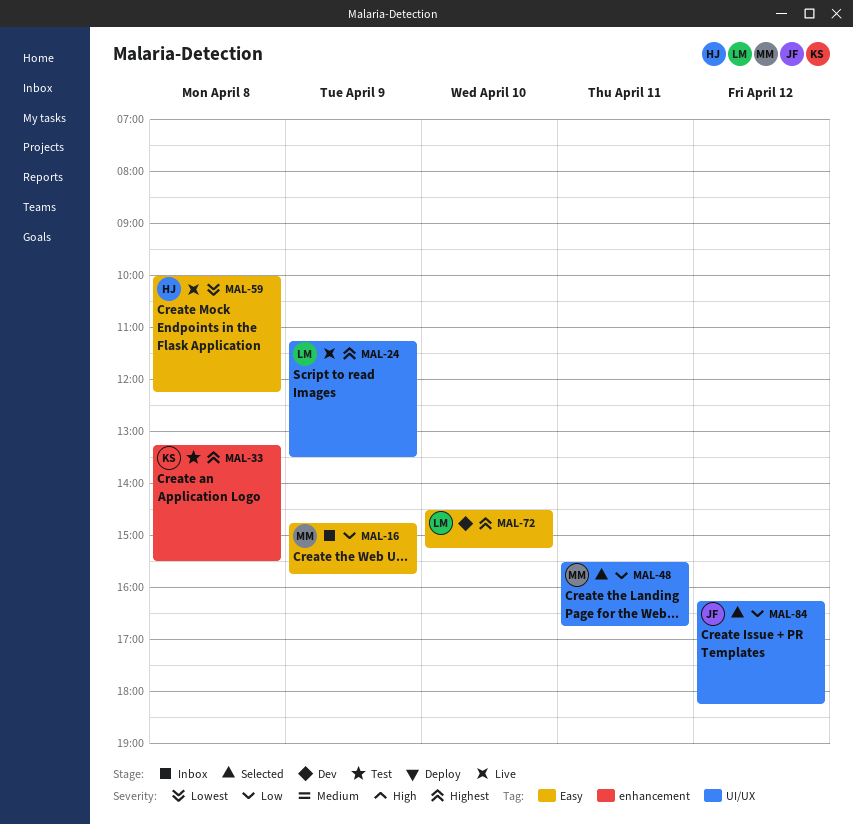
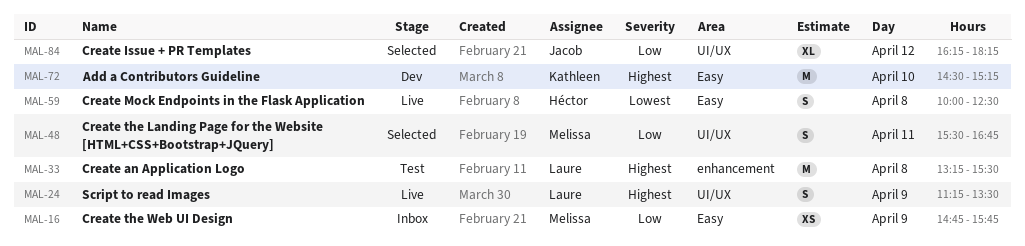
MAL-33, owner: Kathleen -> Laure
MAL-59, ends: 12:15 -> 12:30
MAL-72, owner: Laure -> Kathleen

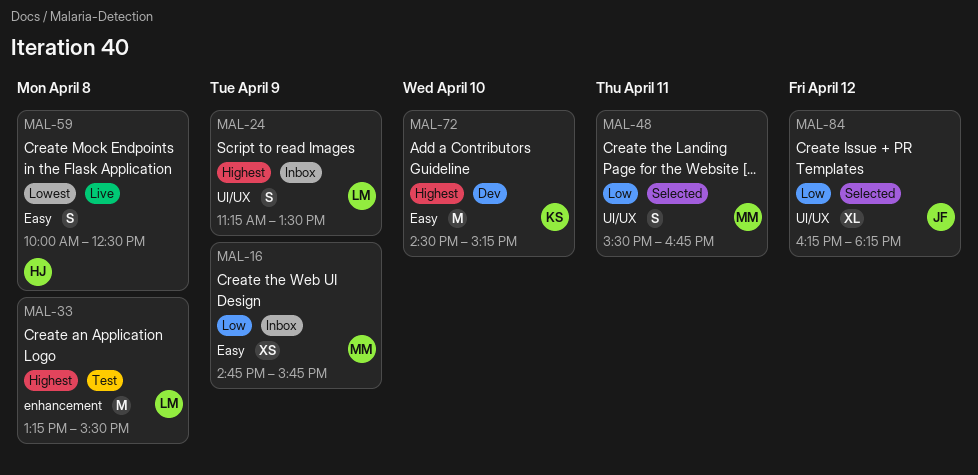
MAL-24, status: Live -> Inbox

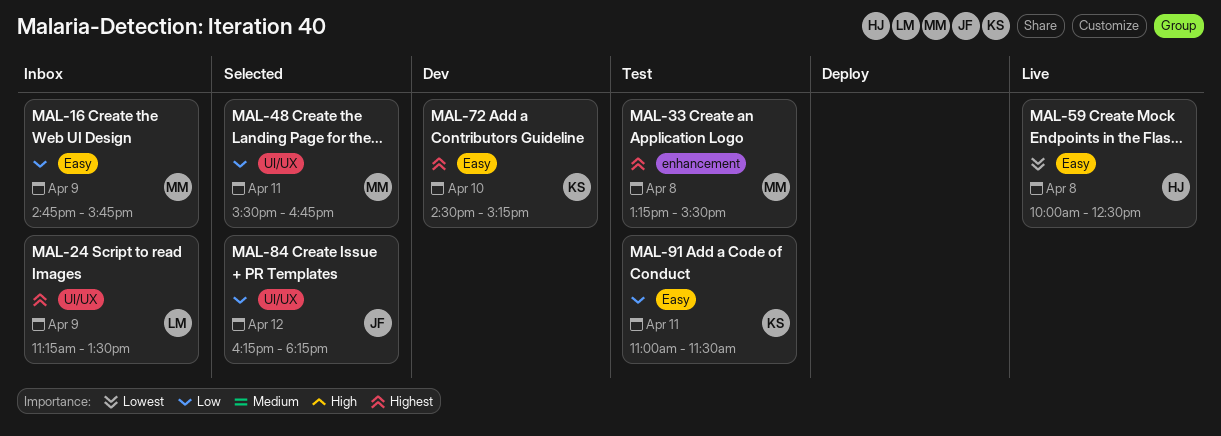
MAL-33, owner: LM -> MM
MAL-91: none -> present

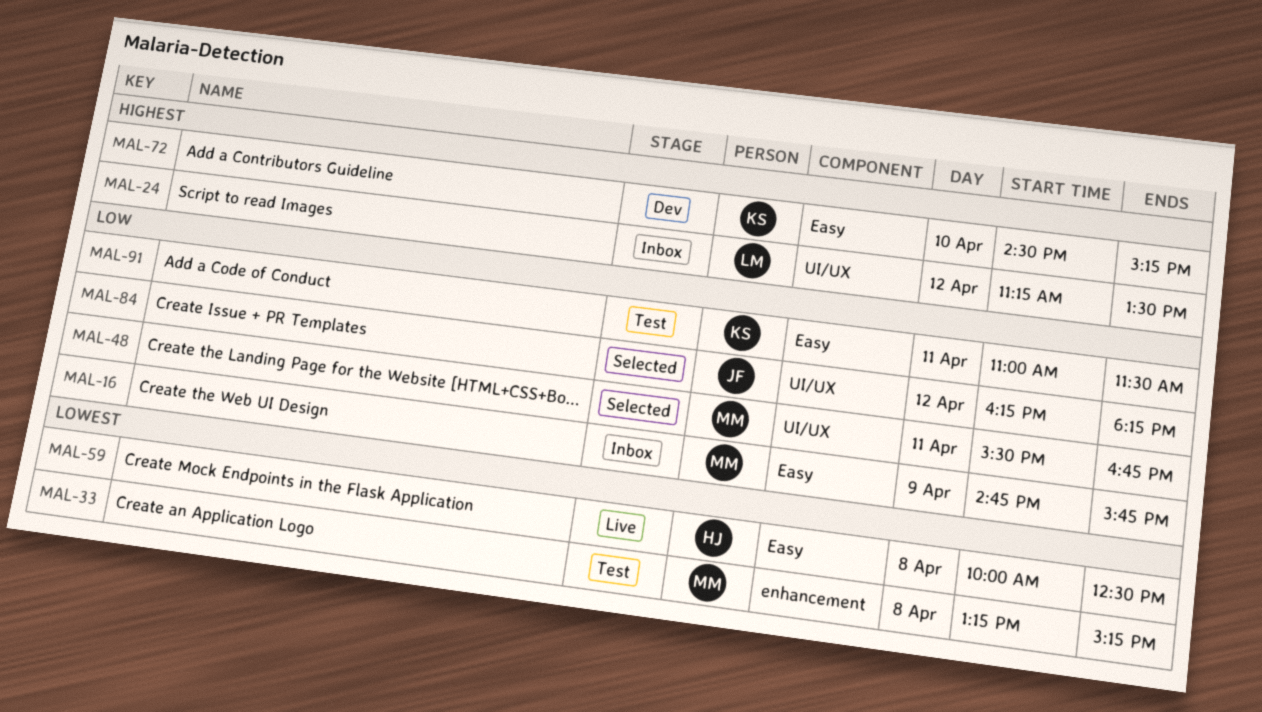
MAL-24, day: Apr 9 -> Apr 12
MAL-33, priority: Highest -> Lowest
MAL-33, ends: 15:30 -> 15:15

